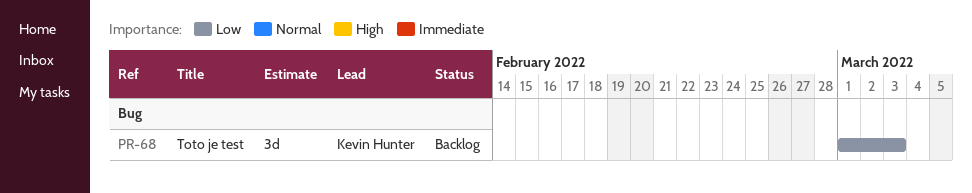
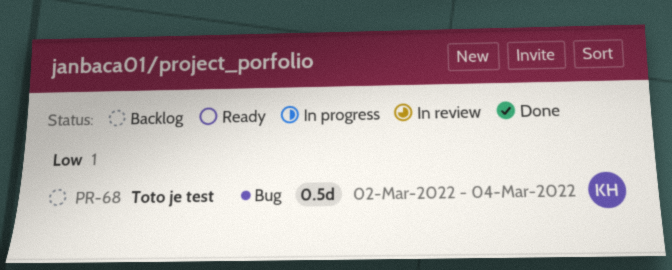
PR-68, estimate: 3d -> 0.5d
PR-68, start: Mar 1 -> Mar 2
PR-68, due: Mar 3 -> Mar 4

